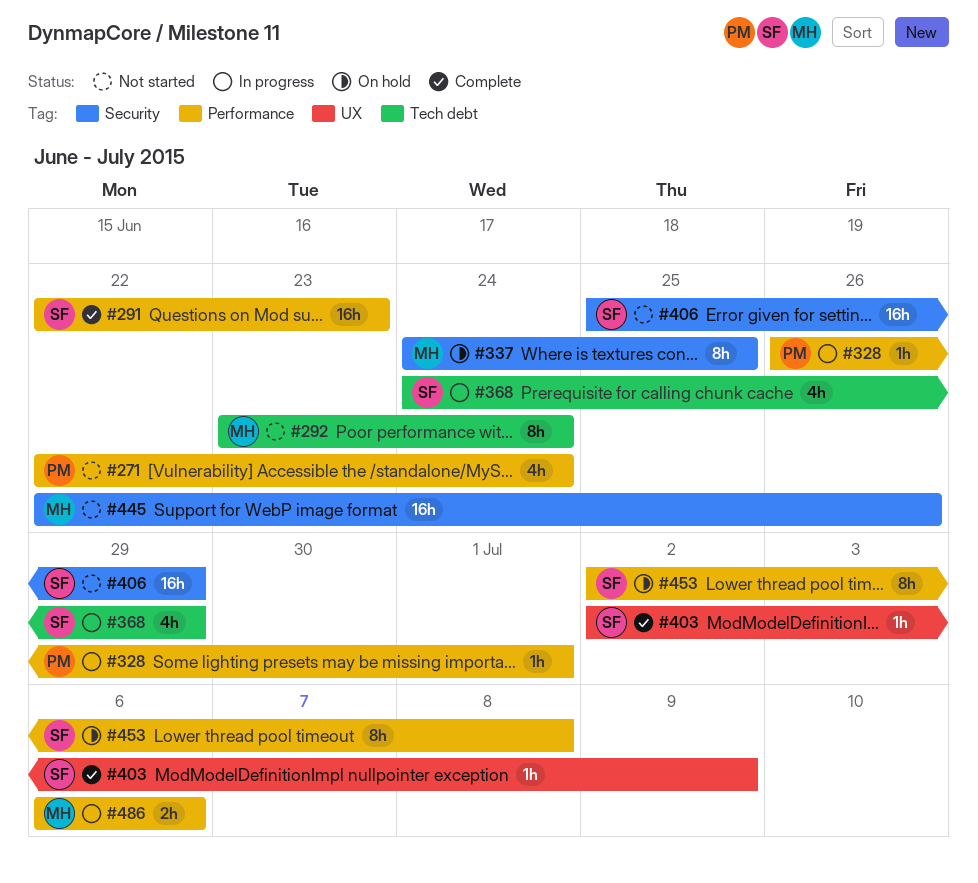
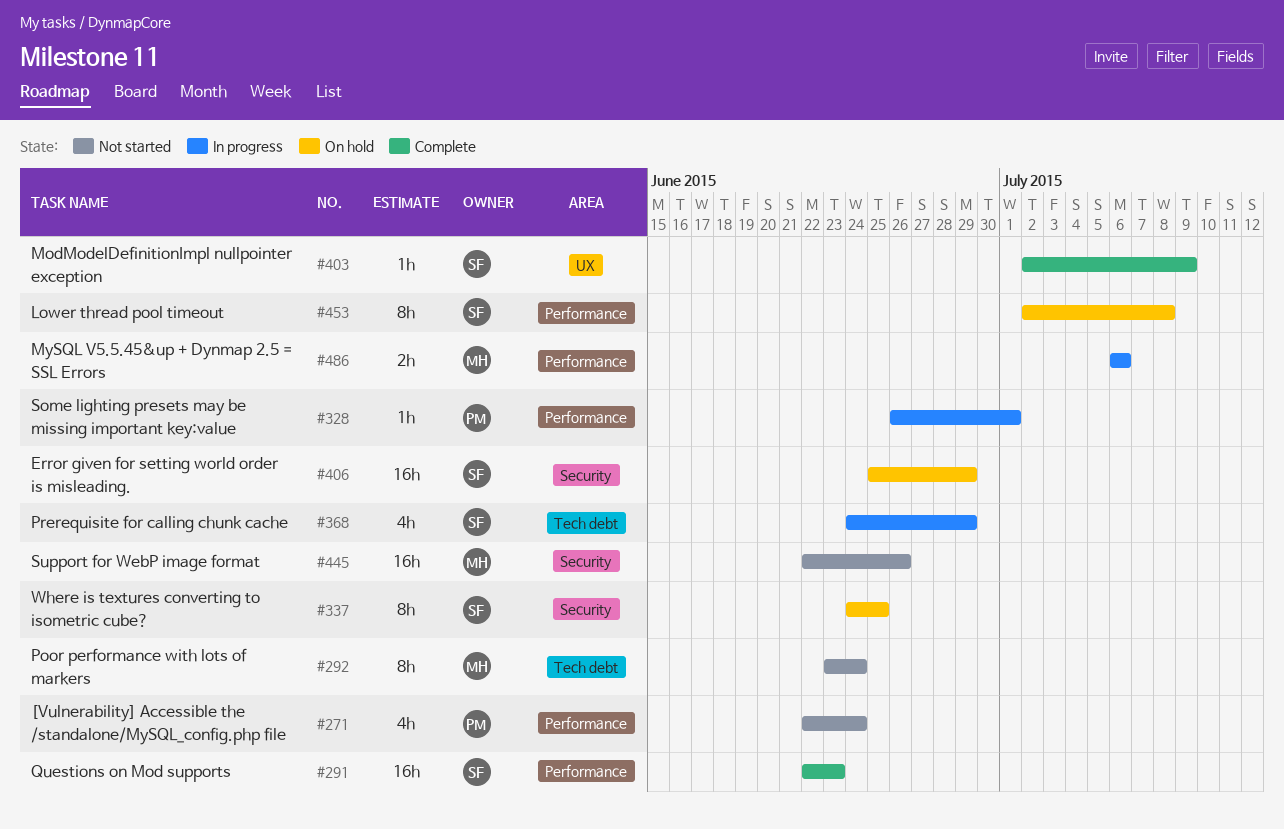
#337, owner: MH -> SF
#406, status: Not started -> On hold

